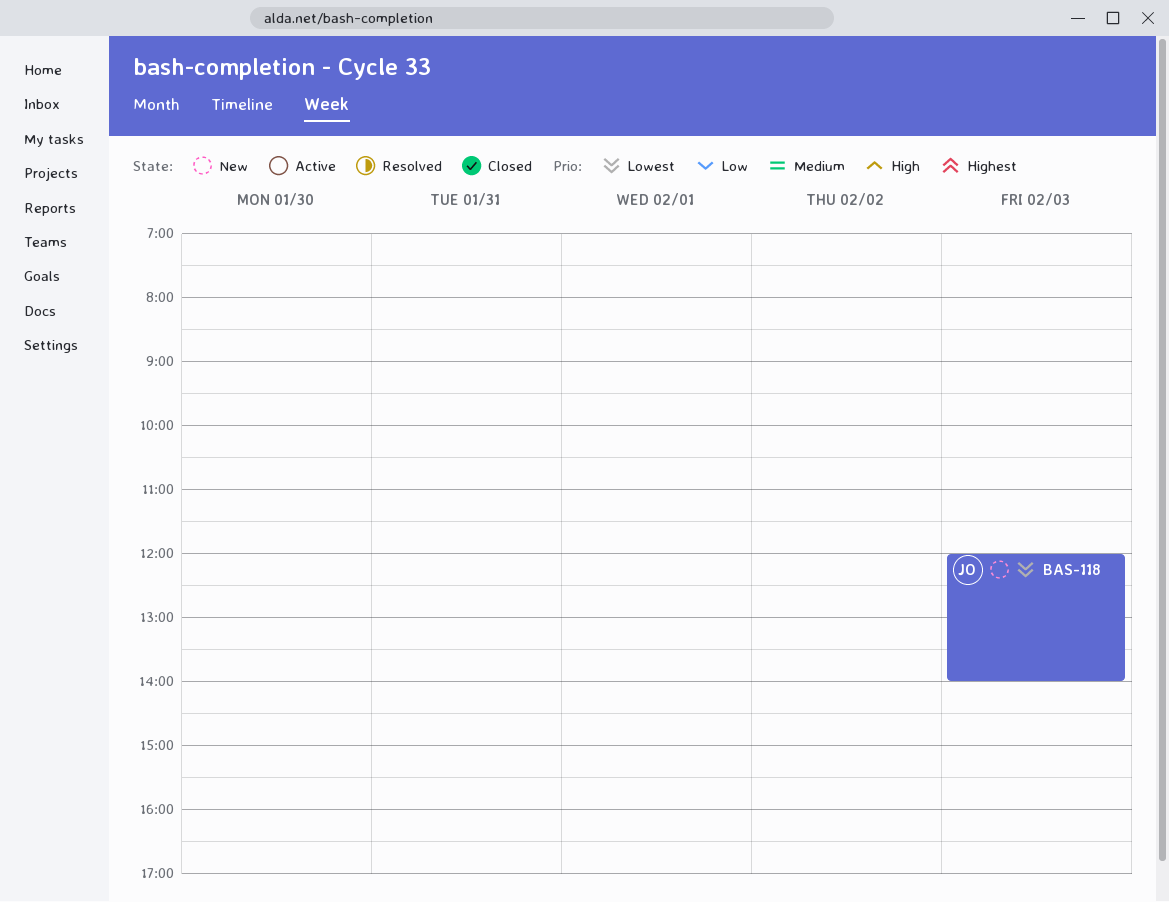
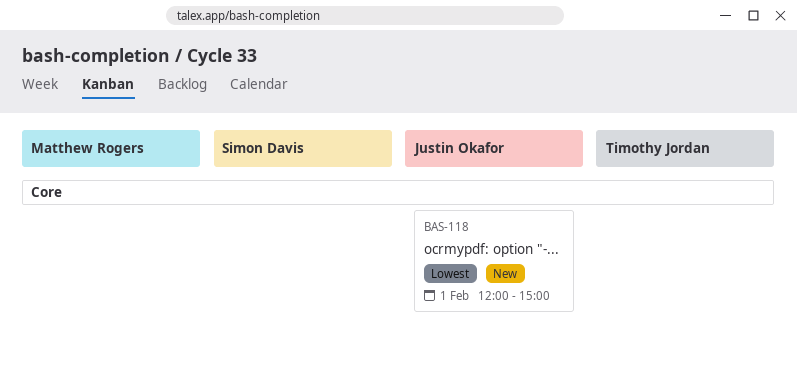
BAS-118, day: Feb 3 -> Feb 1
BAS-118, ends: 14:00 -> 15:00

